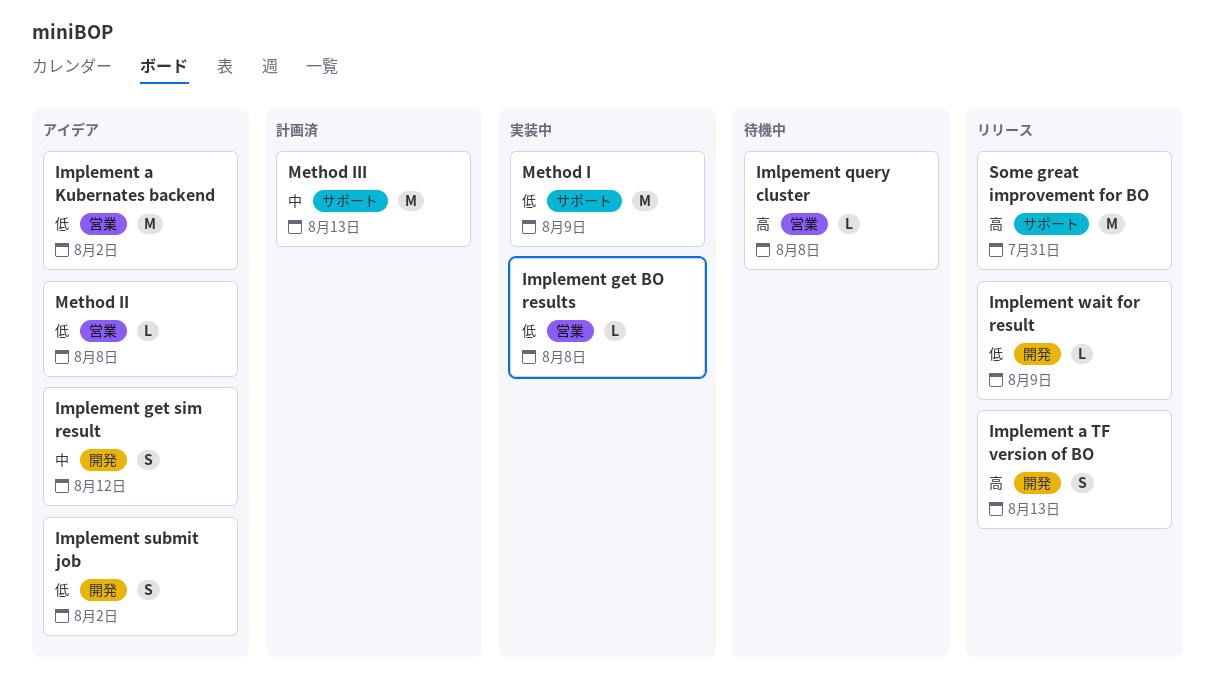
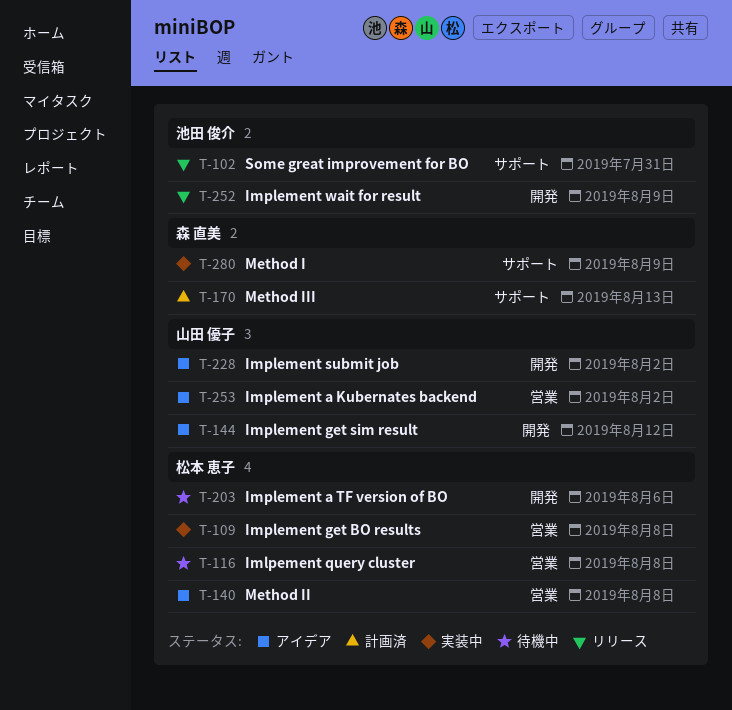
Implement a TF version of BO, status: リリース -> 待機中
Implement a TF version of BO, due: Aug 13 -> Aug 6

